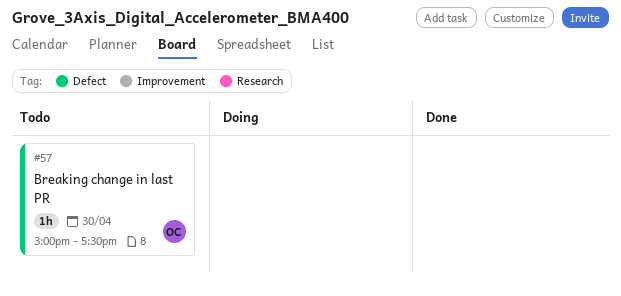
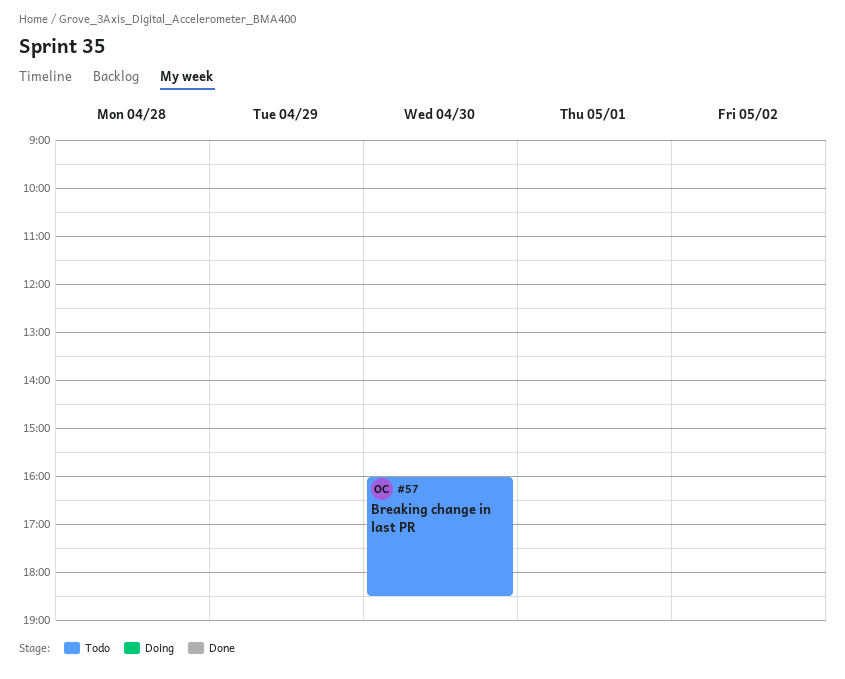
#57, begins: 15:00 -> 16:00
#57, ends: 17:30 -> 18:30

